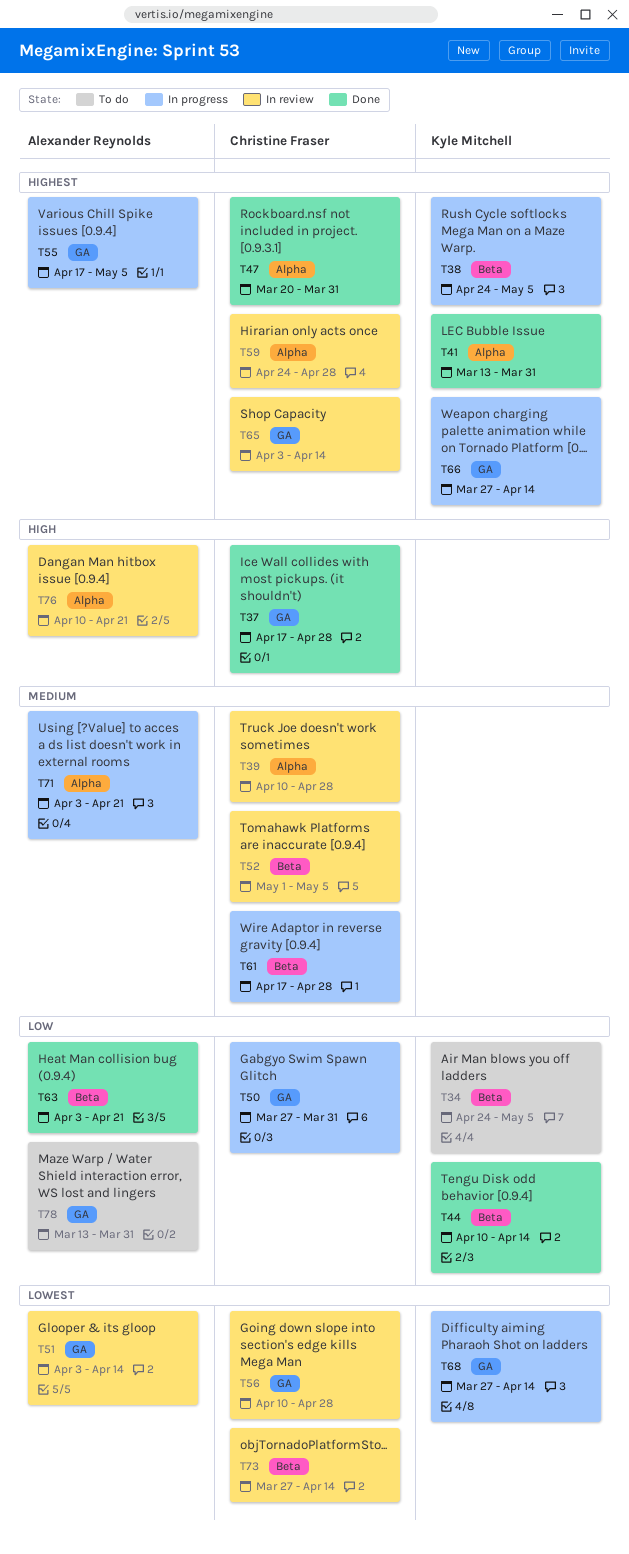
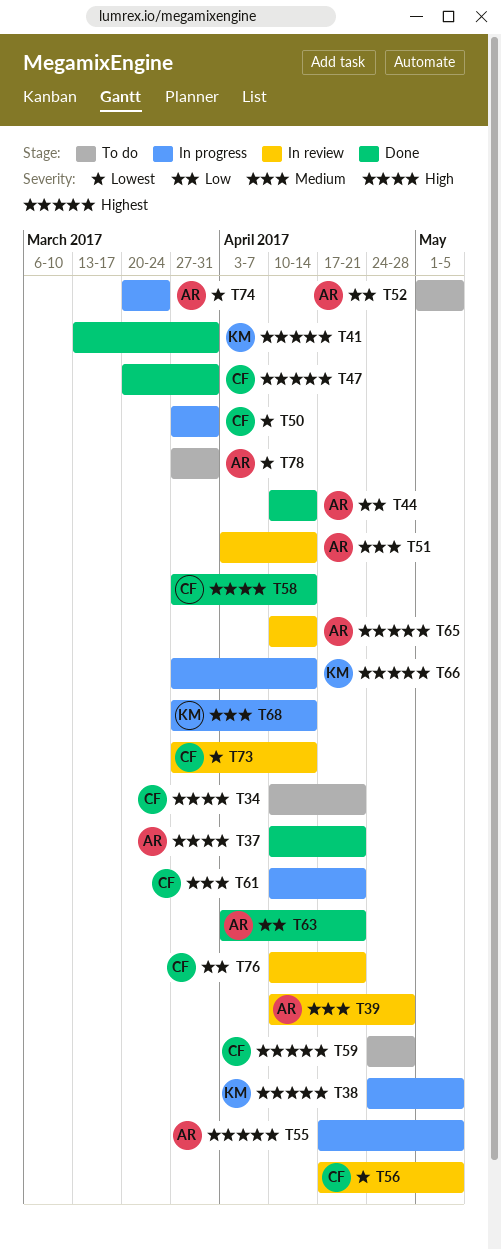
T34, owner: Kyle Mitchell -> Christine Fraser
T34, priority: Low -> High
T34, start: Apr 24 -> Apr 10
T34, due: May 5 -> Apr 21
T37, owner: Christine Fraser -> Alexander Reynolds
T37, start: Apr 17 -> Apr 10
T37, due: Apr 28 -> Apr 21
T39, owner: Christine Fraser -> Alexander Reynolds
T44, owner: Kyle Mitchell -> Alexander Reynolds
T50, priority: Low -> Lowest
T51, priority: Lowest -> Medium
T52, status: In review -> To do
T52, owner: Christine Fraser -> Alexander Reynolds
T52, priority: Medium -> Low
T56, start: Apr 10 -> Apr 17
T56, due: Apr 28 -> May 5
T58: none -> present
T59, status: In review -> To do
T61, start: Apr 17 -> Apr 10
T61, due: Apr 28 -> Apr 21
T65, owner: Christine Fraser -> Alexander Reynolds
T65, start: Apr 3 -> Apr 10
T68, priority: Lowest -> Medium
T71: present -> none
T74: none -> present
T76, owner: Alexander Reynolds -> Christine Fraser
T76, priority: High -> Low
T78, priority: Low -> Lowest
T78, start: Mar 13 -> Mar 27

